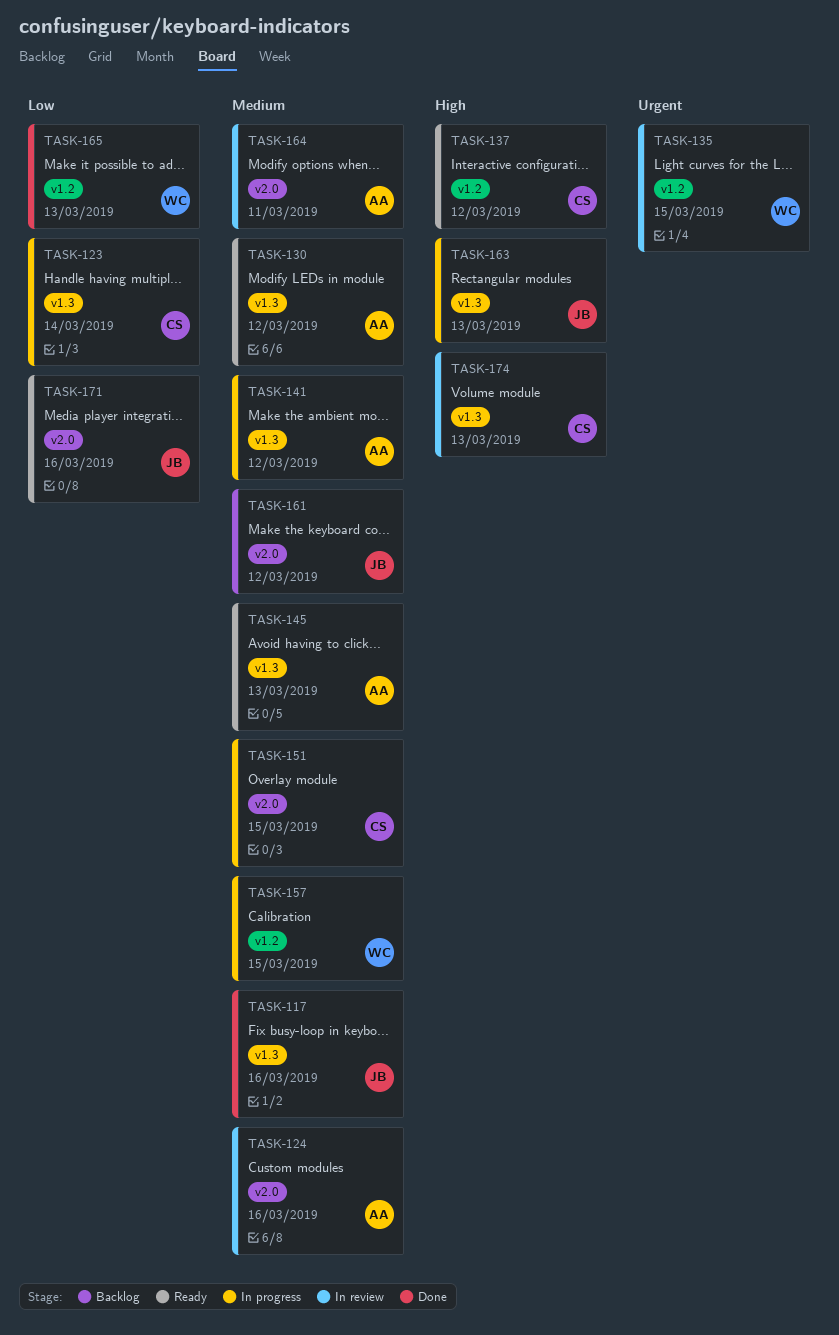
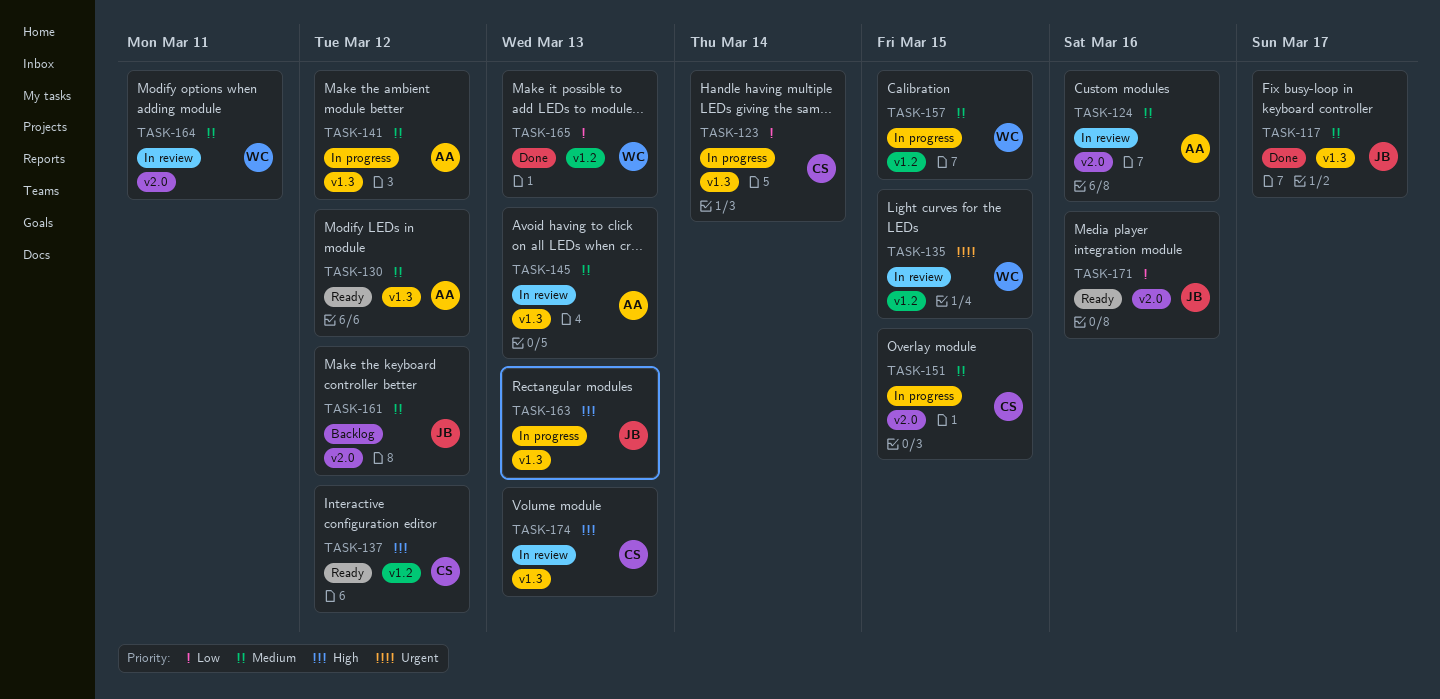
TASK-117, due: Mar 16 -> Mar 17
TASK-145, status: Ready -> In review
TASK-164, owner: AA -> WC

